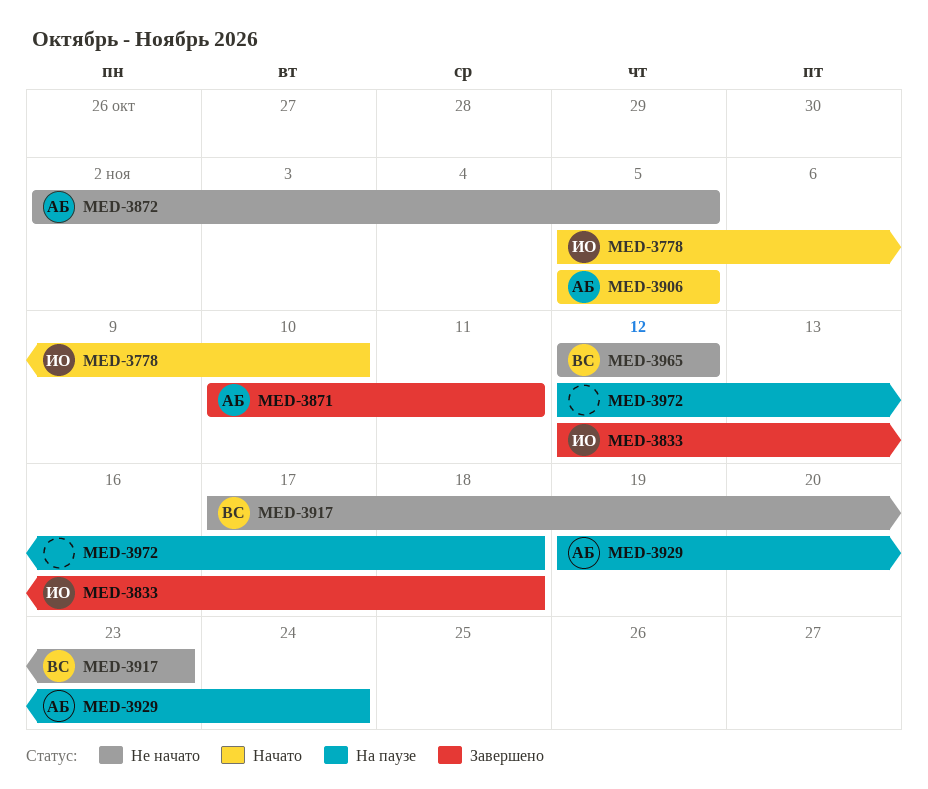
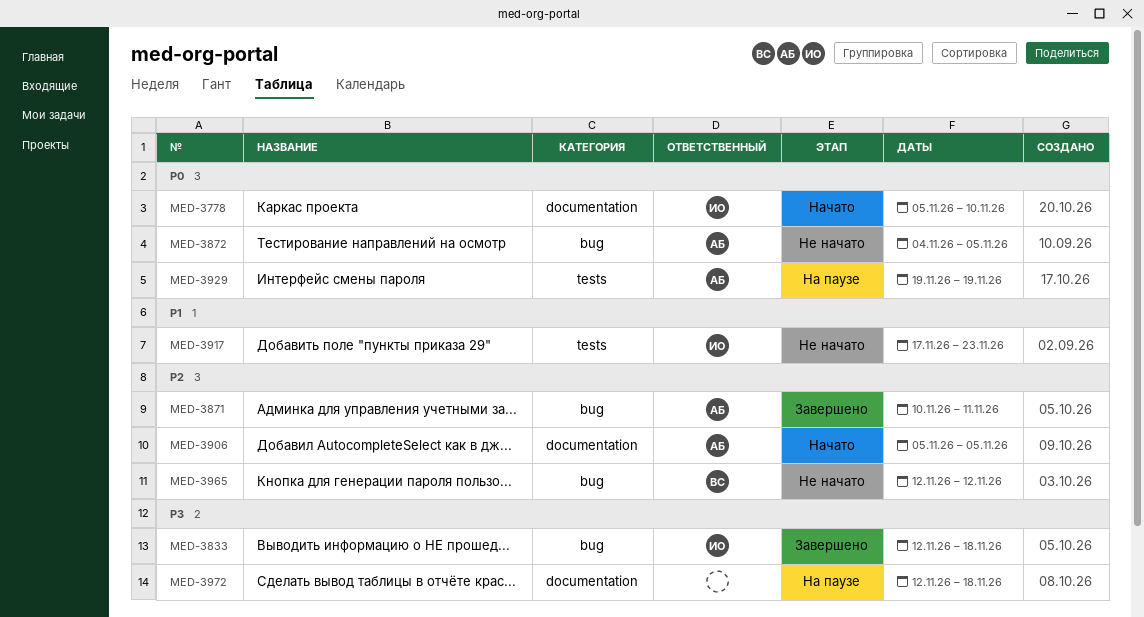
MED-3872, start: Nov 2 -> Nov 4
MED-3917, owner: ВС -> ИО
MED-3929, due: Nov 24 -> Nov 19

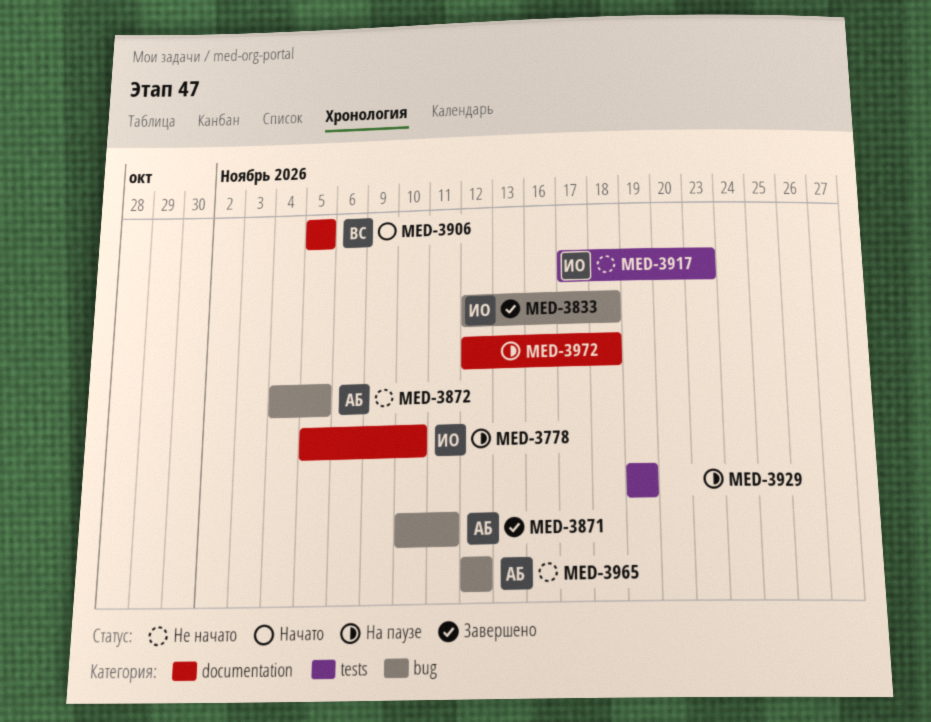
MED-3778, status: Начато -> На паузе
MED-3906, owner: АБ -> ВС
MED-3929, owner: АБ -> none
MED-3965, owner: ВС -> АБ

